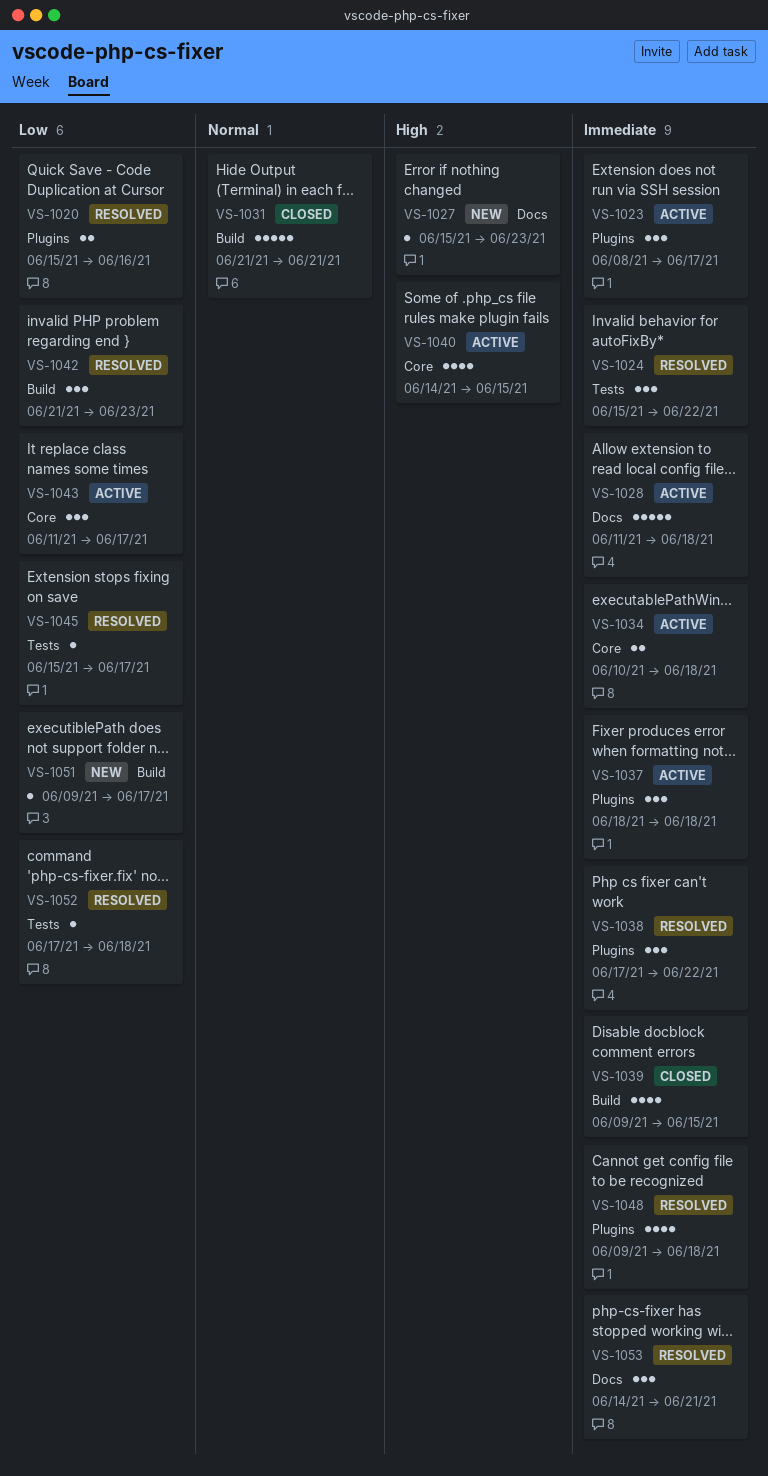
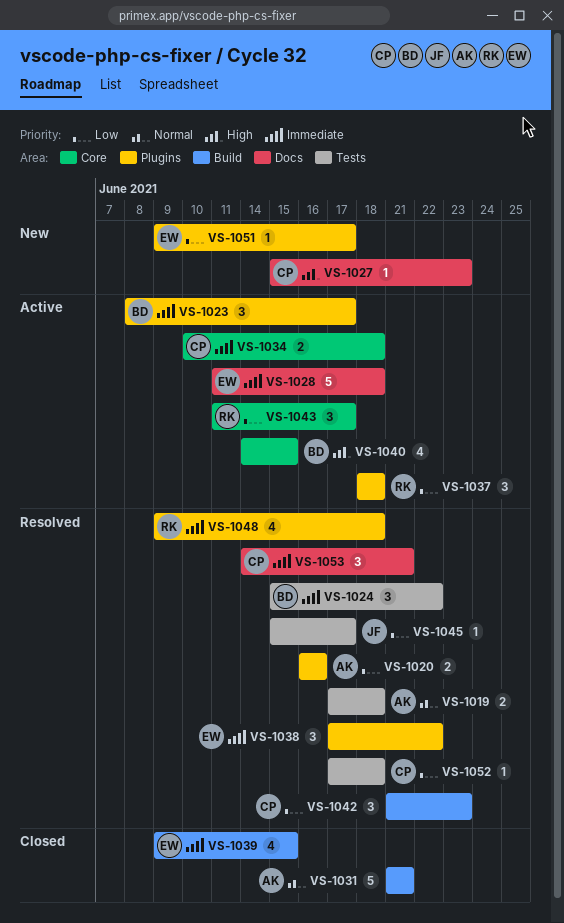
VS-1019: none -> present
VS-1020, start: Jun 15 -> Jun 16
VS-1037, priority: Immediate -> Low
VS-1051, label: Build -> Plugins

